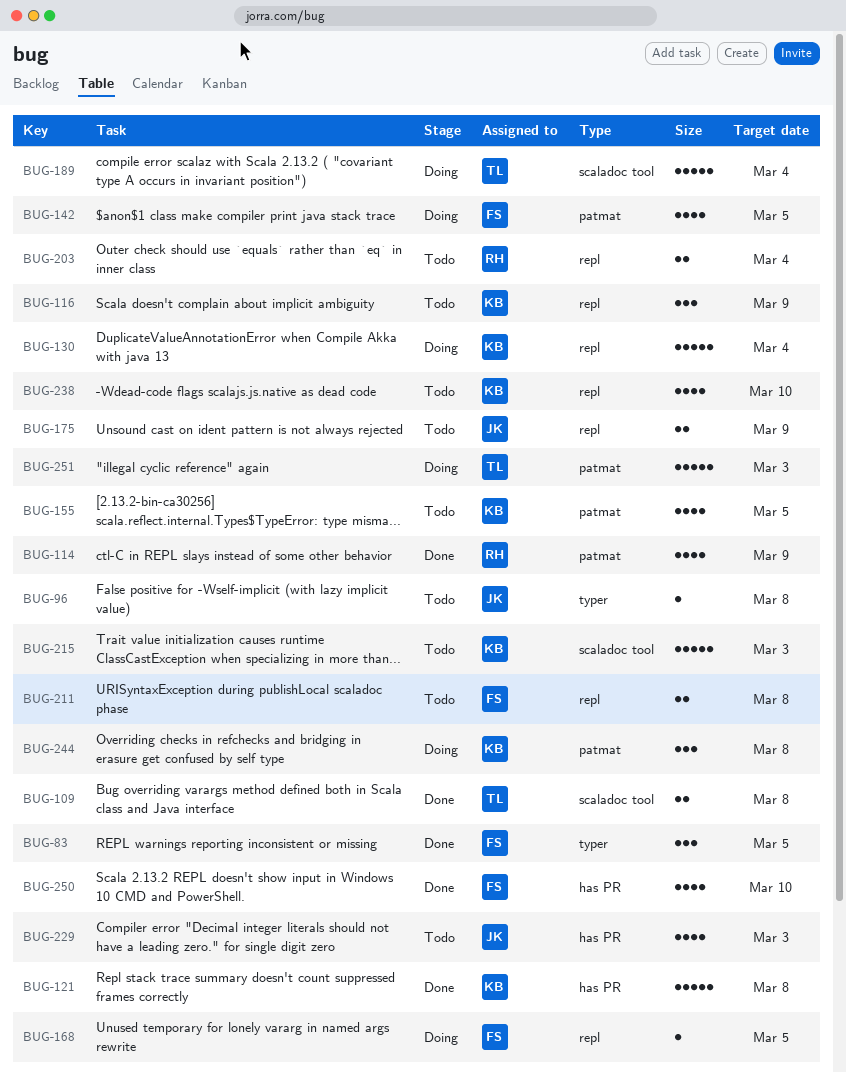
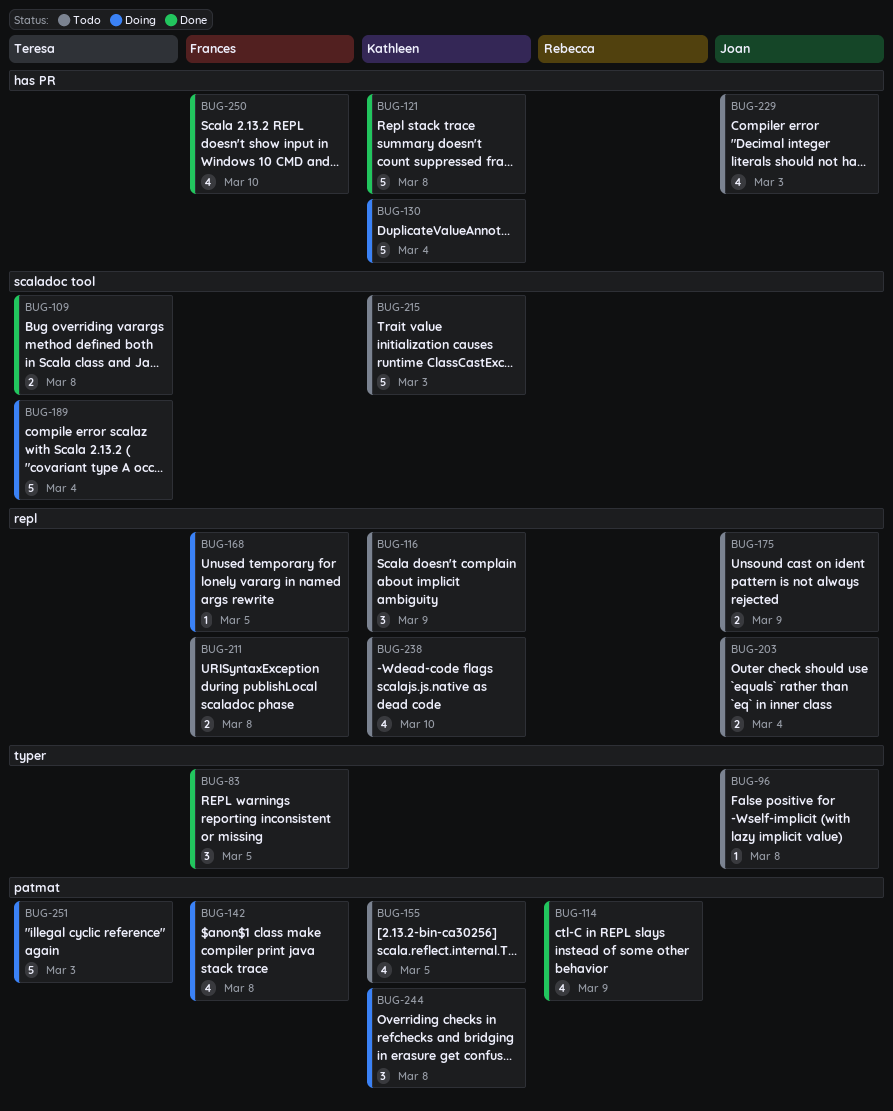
BUG-130, label: repl -> has PR
BUG-142, due: Mar 5 -> Mar 8
BUG-203, owner: Rebecca -> Joan

